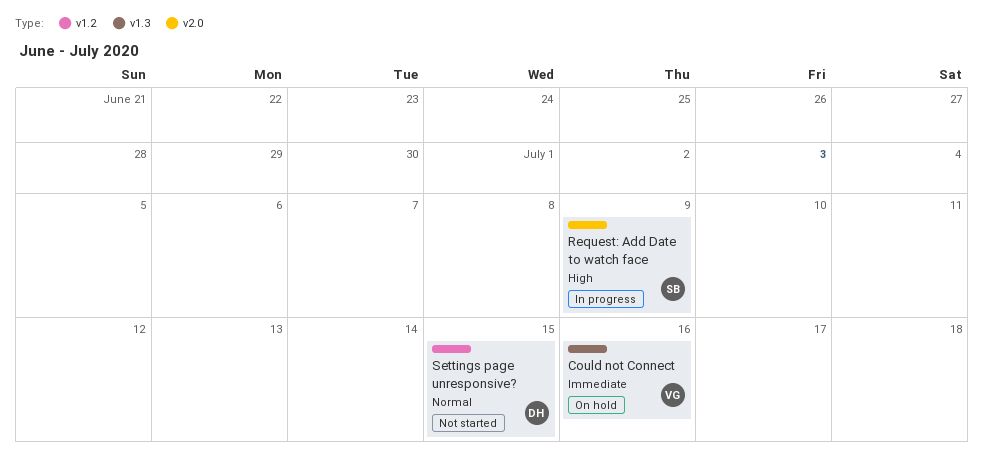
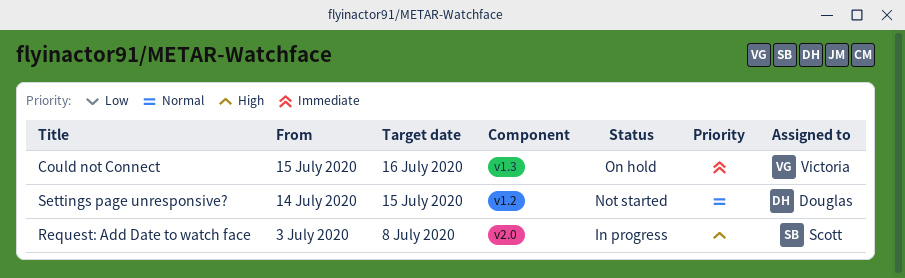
Request: Add Date to watch face, due: Jul 9 -> Jul 8

